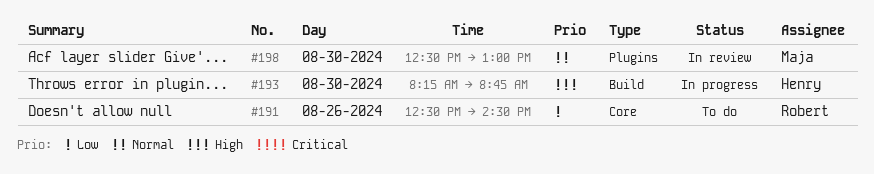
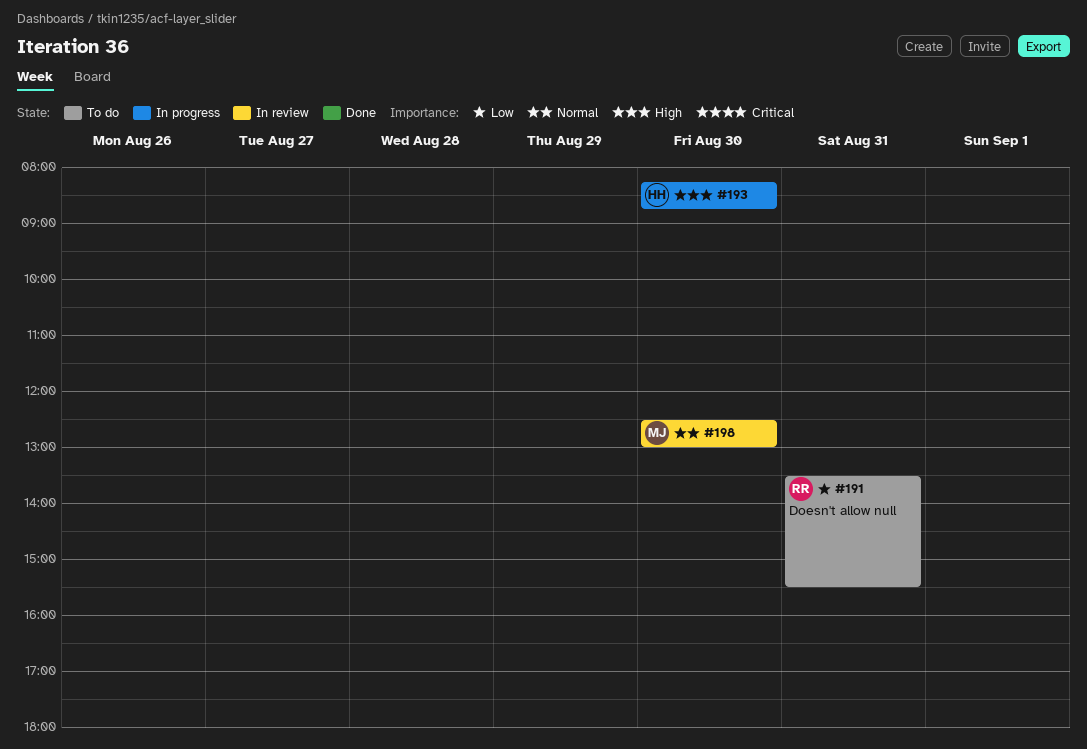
#191, day: Aug 26 -> Aug 31
#191, begins: 12:30 -> 13:30
#191, ends: 14:30 -> 15:30

